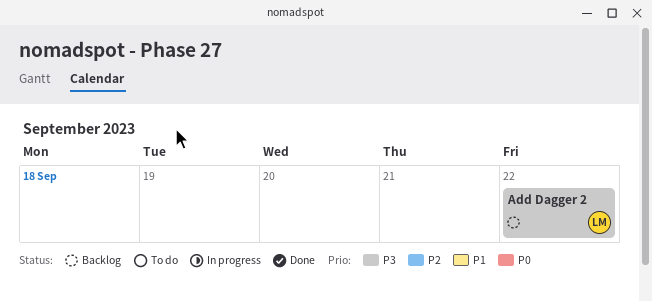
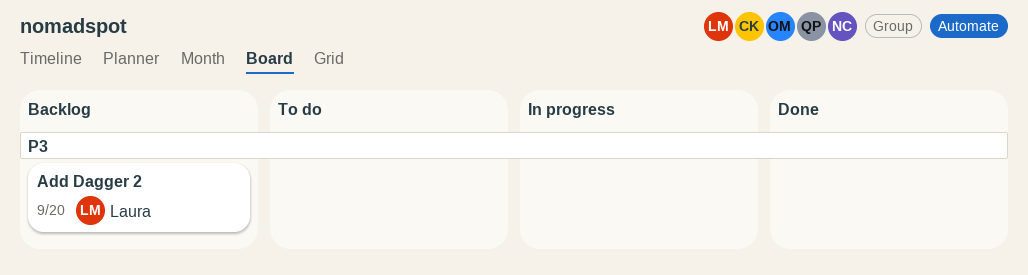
Add Dagger 2, due: Sep 22 -> Sep 20

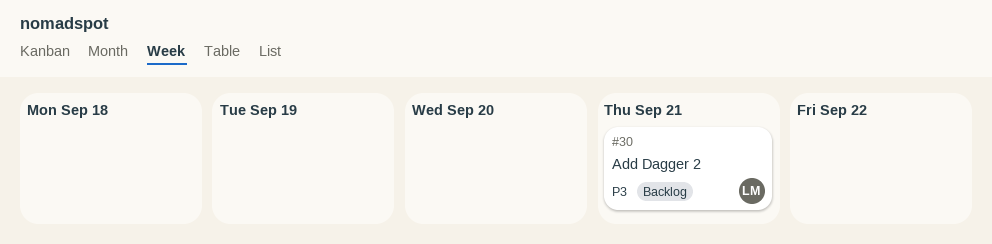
Add Dagger 2, due: Sep 20 -> Sep 21

